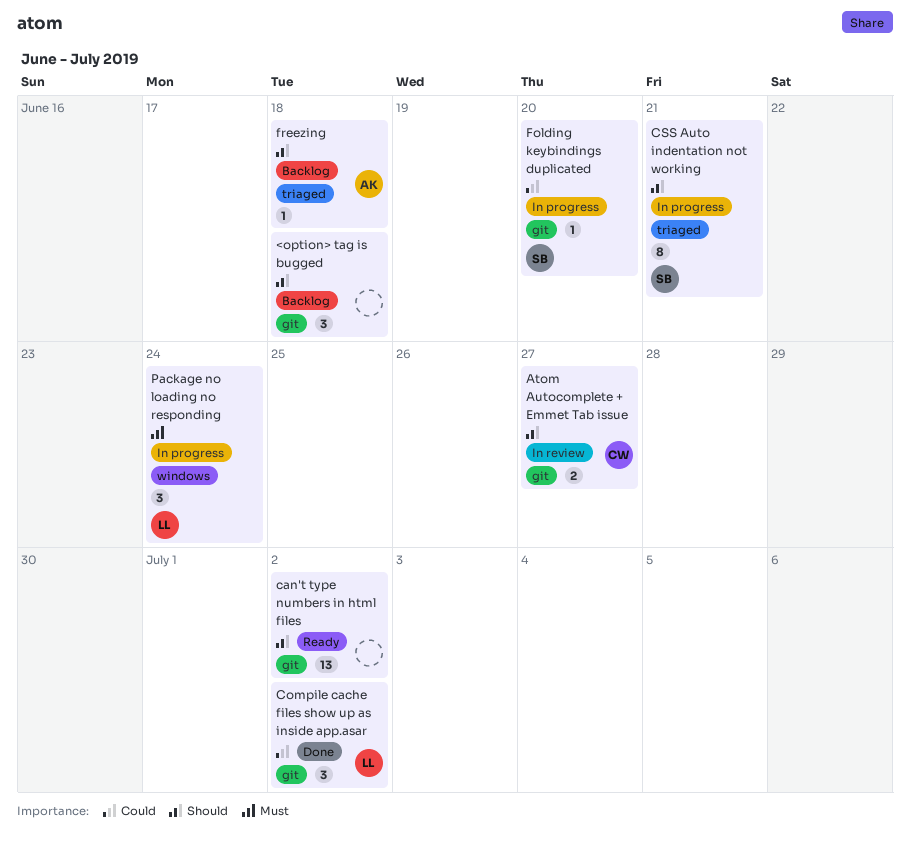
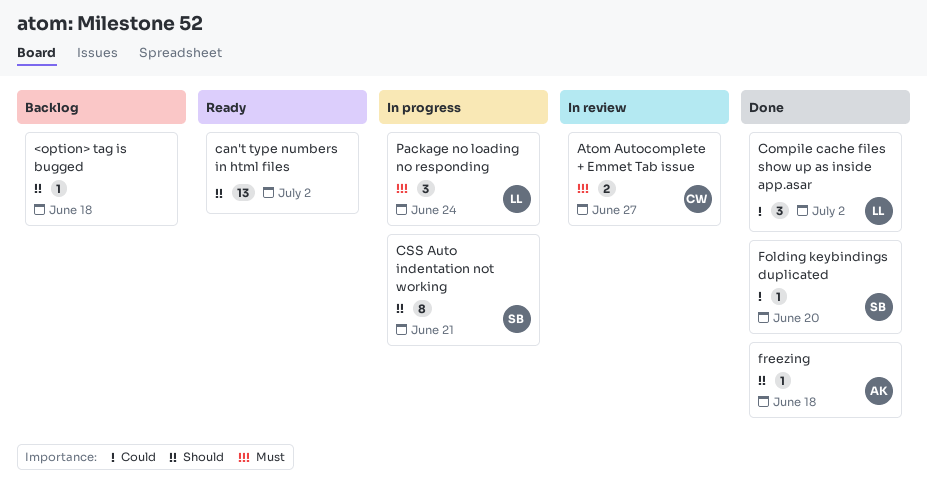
<option> tag is bugged, estimate: 3 -> 1
Atom Autocomplete + Emmet Tab issue, priority: Should -> Must
Folding keybindings duplicated, status: In progress -> Done
freezing, status: Backlog -> Done

